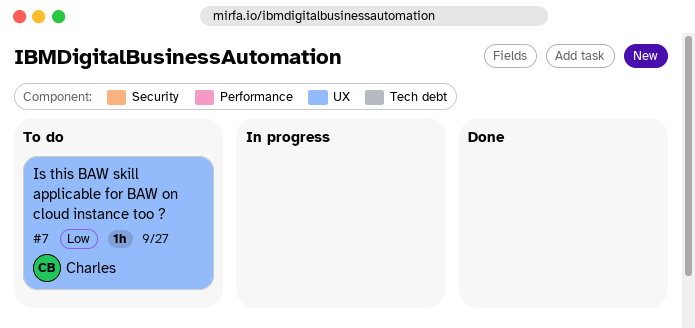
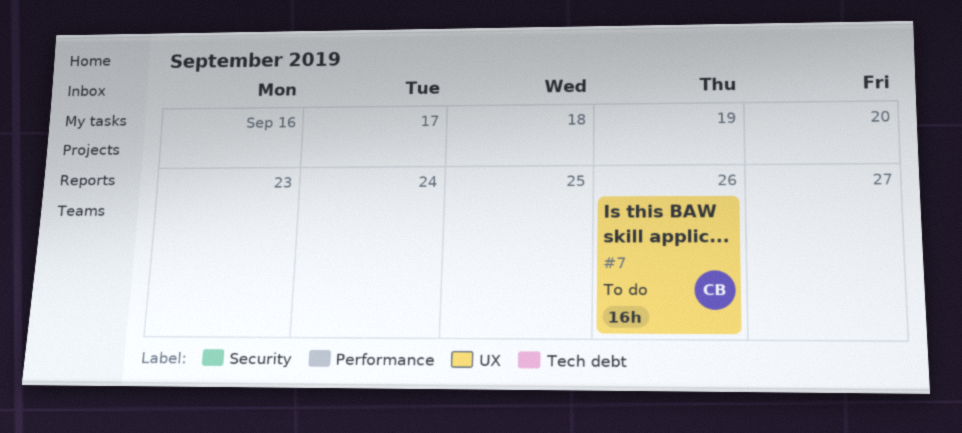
#7, estimate: 1h -> 16h
#7, due: Sep 27 -> Sep 26

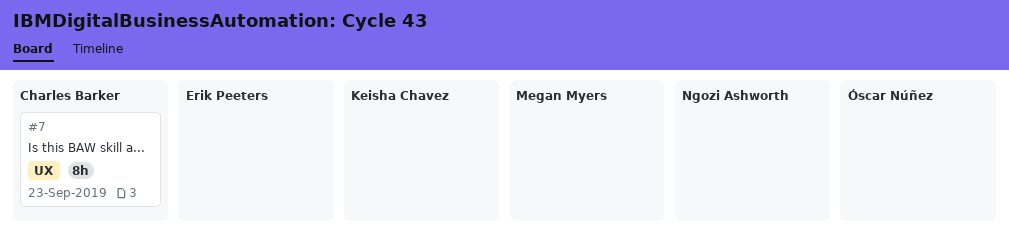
#7, estimate: 16h -> 8h
#7, due: Sep 26 -> Sep 23

